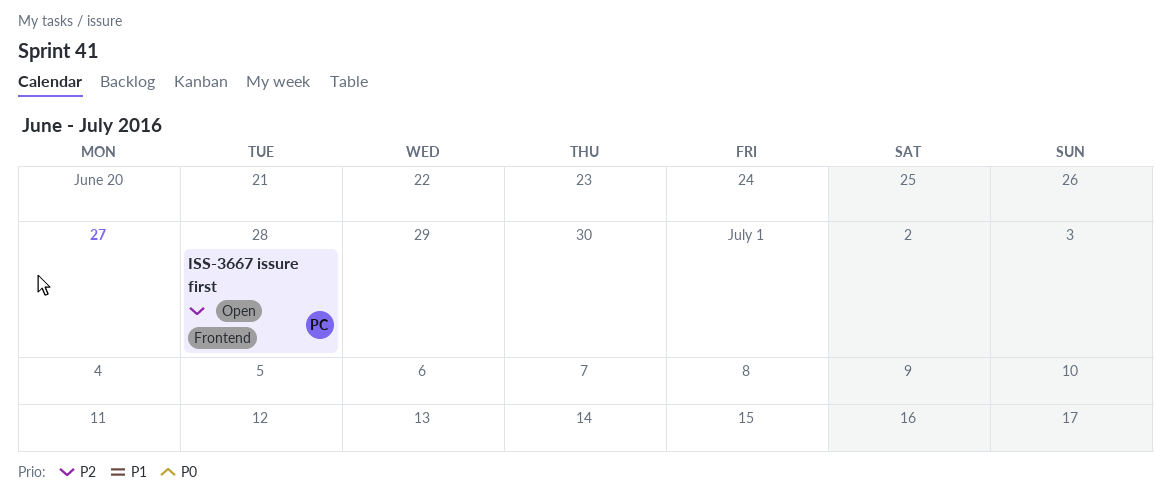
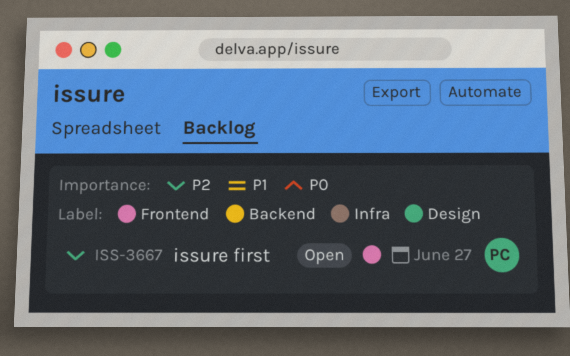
ISS-3667, due: Jun 28 -> Jun 27

